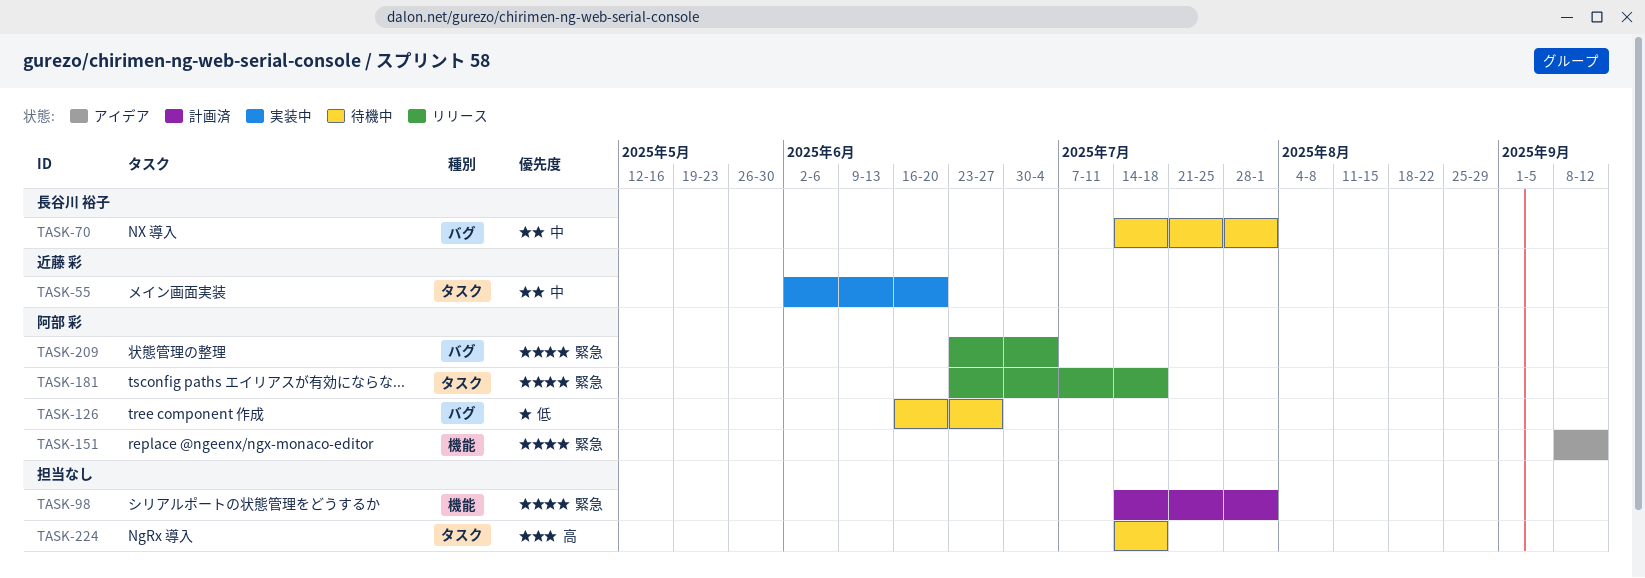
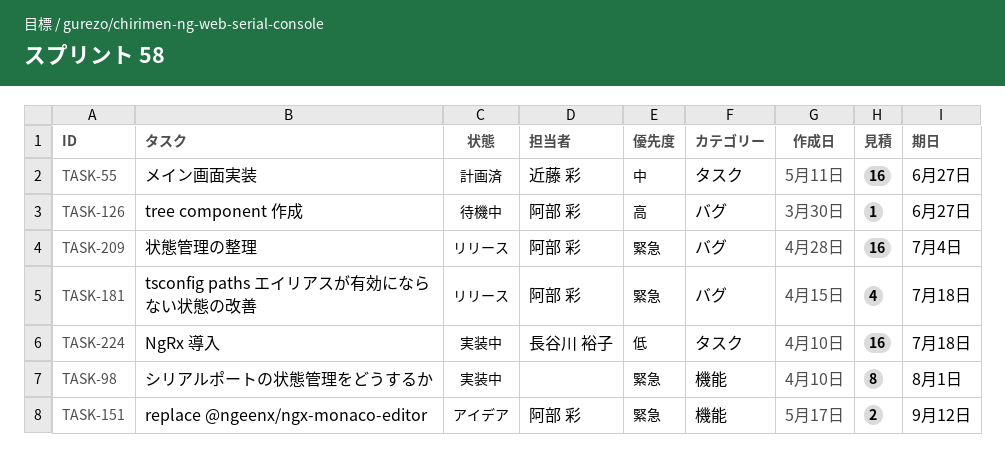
TASK-55, status: 実装中 -> 計画済
TASK-55, due: Jun 20 -> Jun 27
TASK-70: present -> none
TASK-98, status: 計画済 -> 実装中
TASK-126, priority: 低 -> 高
TASK-181, label: タスク -> バグ
TASK-224, status: 待機中 -> 実装中
TASK-224, owner: none -> 長谷川 裕子
TASK-224, priority: 高 -> 低

